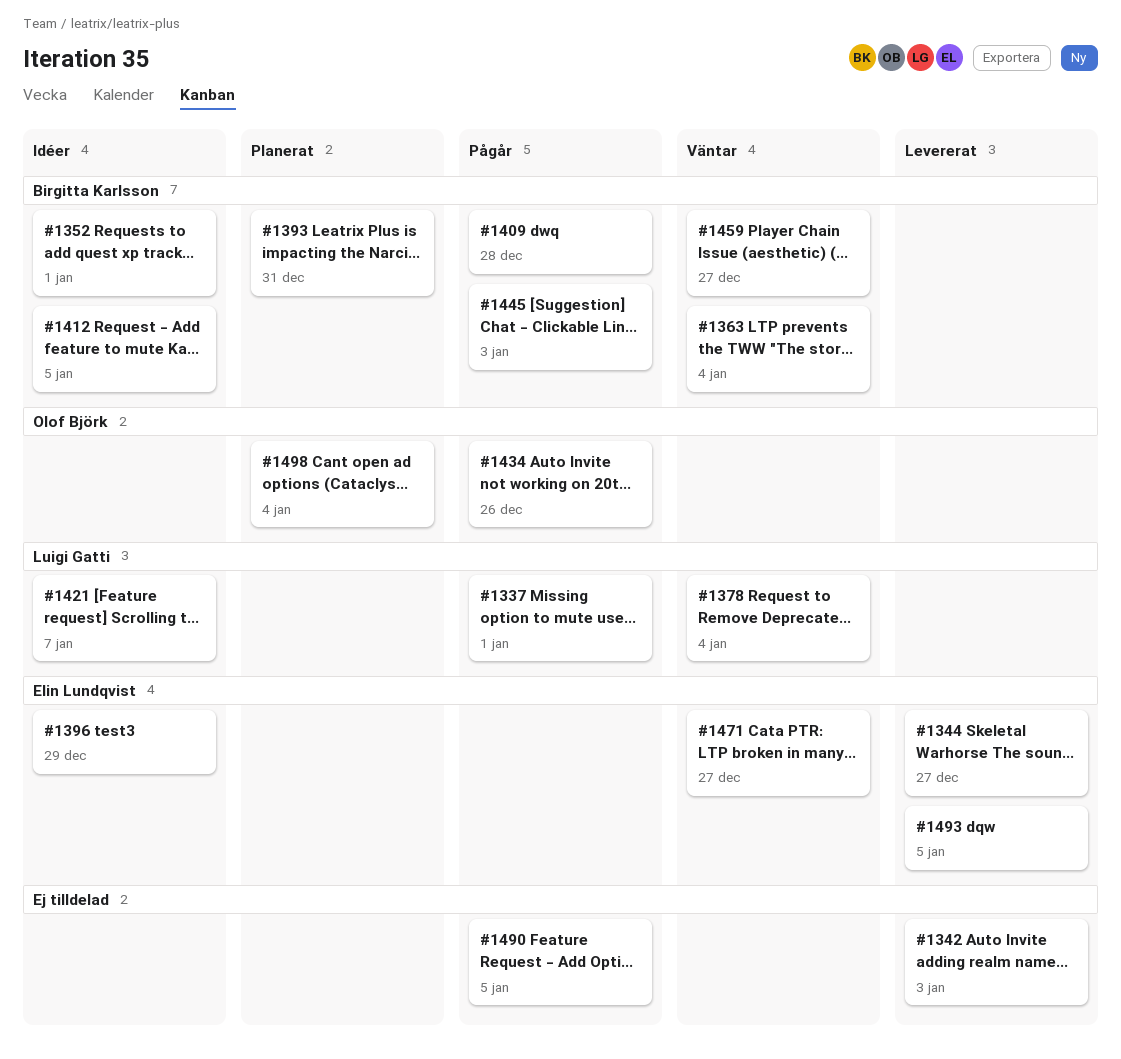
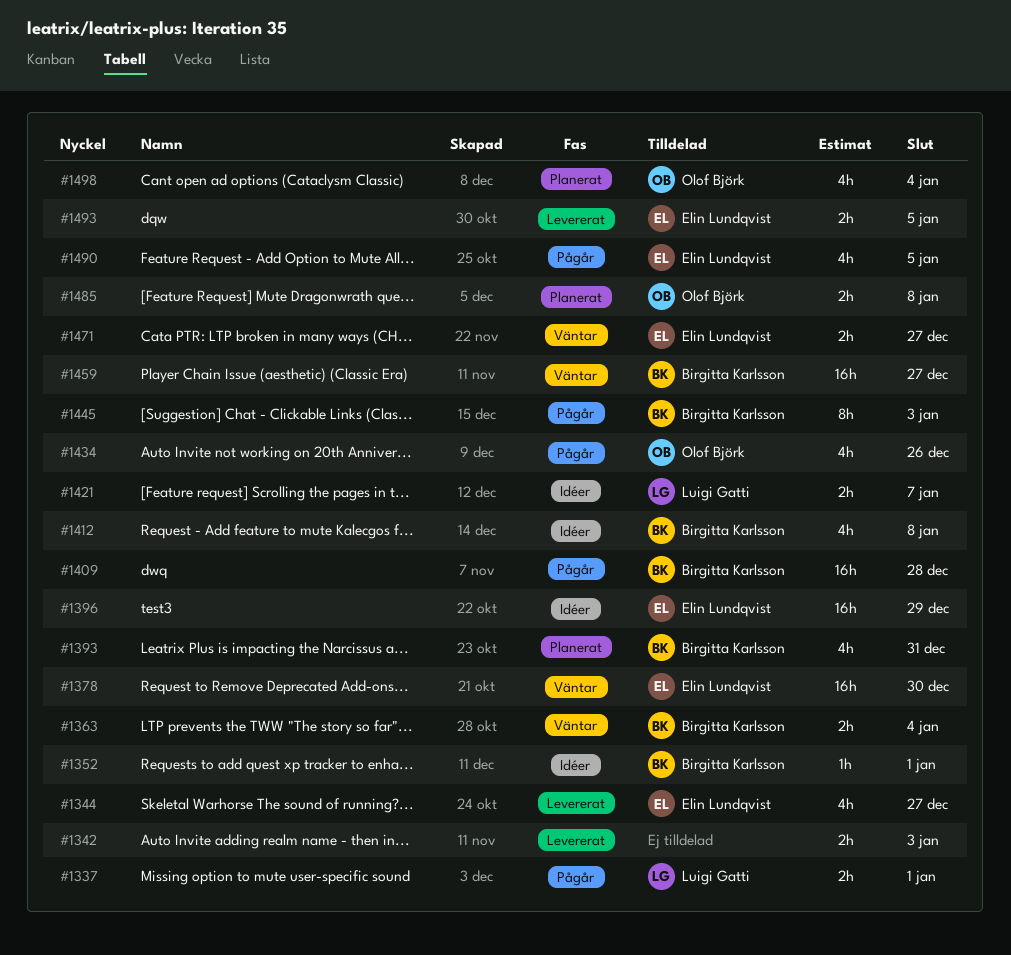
#1378, owner: Luigi Gatti -> Elin Lundqvist
#1378, due: Jan 4 -> Dec 30
#1412, due: Jan 5 -> Jan 8
#1485: none -> present
#1490, owner: none -> Elin Lundqvist

